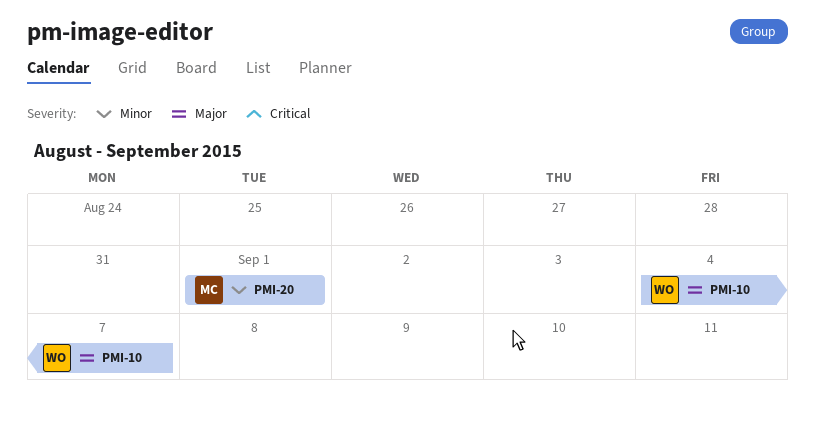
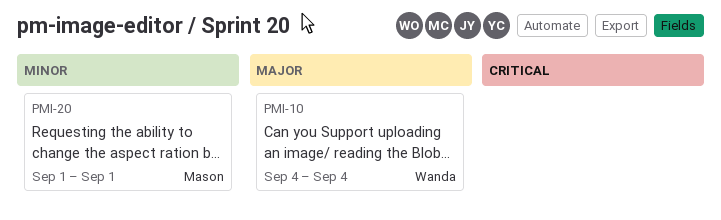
PMI-10, due: Sep 7 -> Sep 4

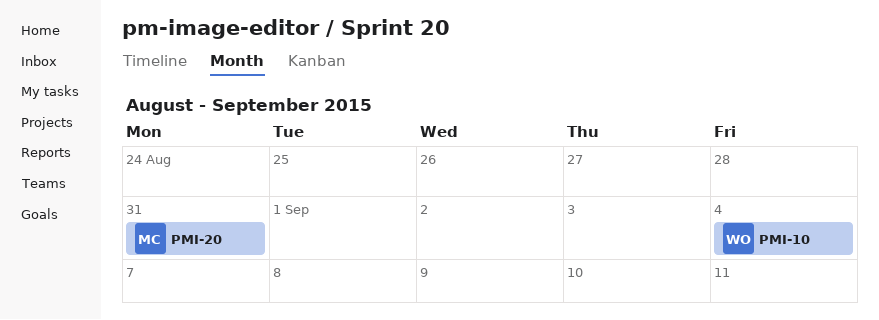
PMI-20, start: Sep 1 -> Aug 31
PMI-20, due: Sep 1 -> Aug 31

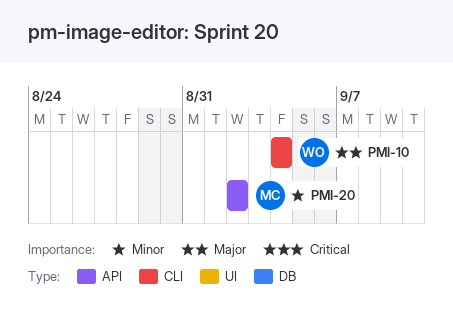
PMI-20, start: Aug 31 -> Sep 2
PMI-20, due: Aug 31 -> Sep 2

